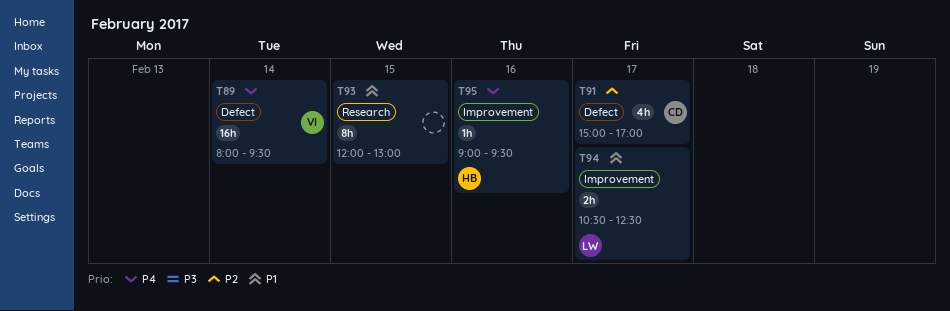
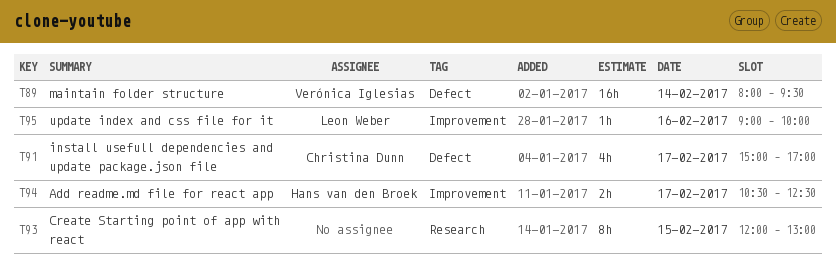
T94, owner: Leon Weber -> Hans van den Broek
T95, owner: Hans van den Broek -> Leon Weber
T95, ends: 09:30 -> 10:00

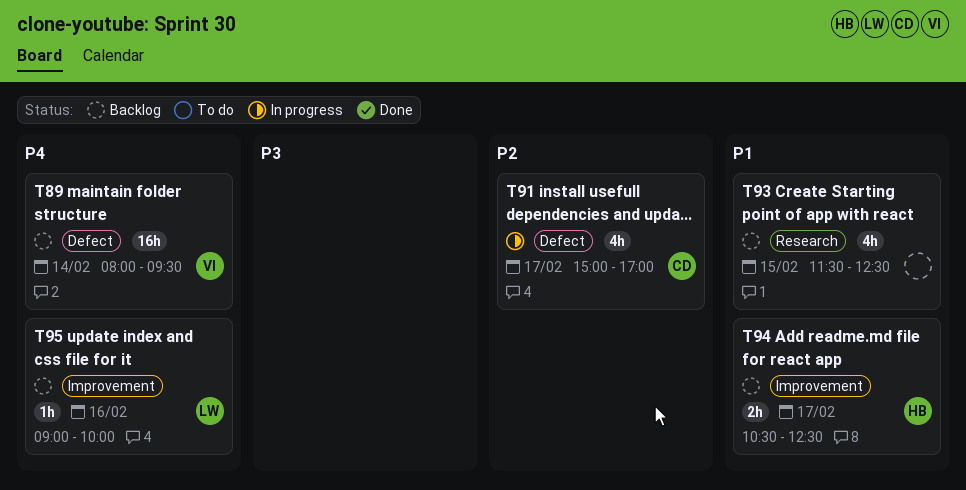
T93, estimate: 8h -> 4h
T93, begins: 12:00 -> 11:30
T93, ends: 13:00 -> 12:30

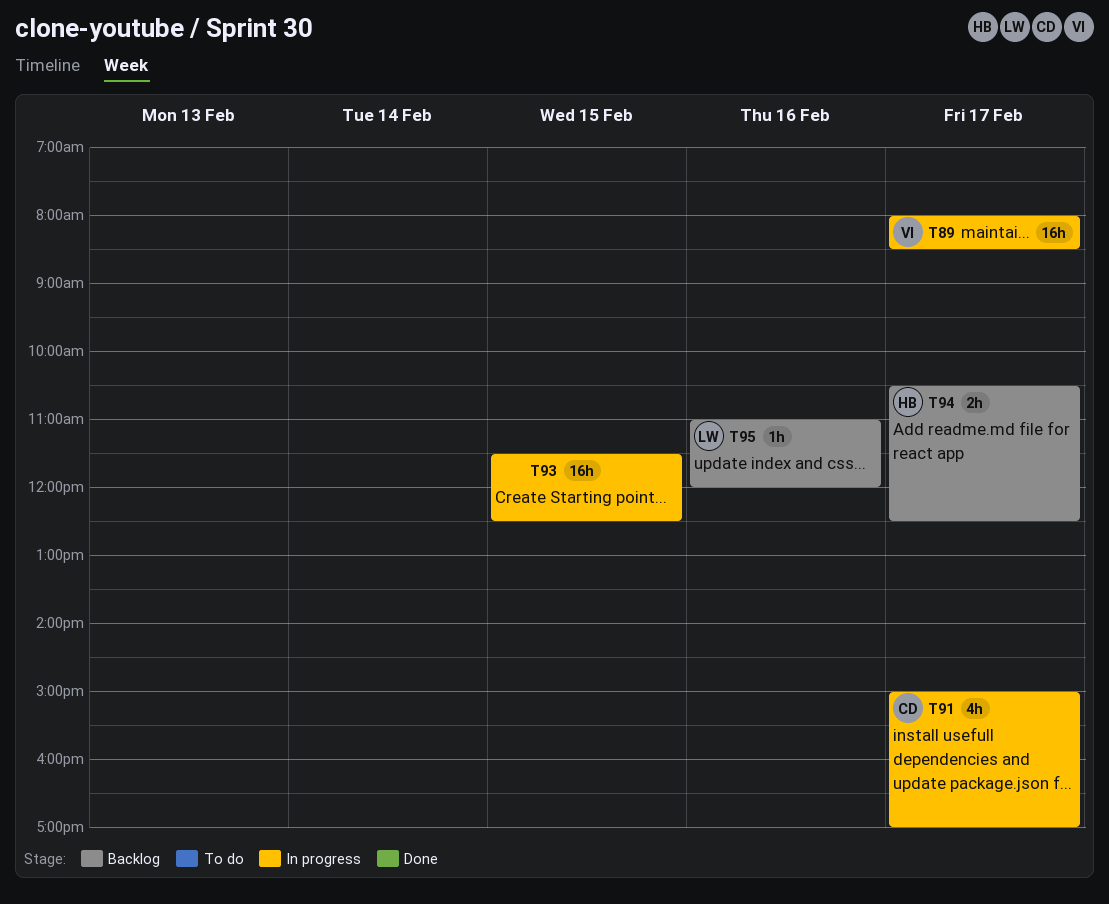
T89, status: Backlog -> In progress
T89, day: Feb 14 -> Feb 17
T89, ends: 09:30 -> 08:30
T93, status: Backlog -> In progress
T93, estimate: 4h -> 16h
T95, begins: 09:00 -> 11:00
T95, ends: 10:00 -> 12:00

